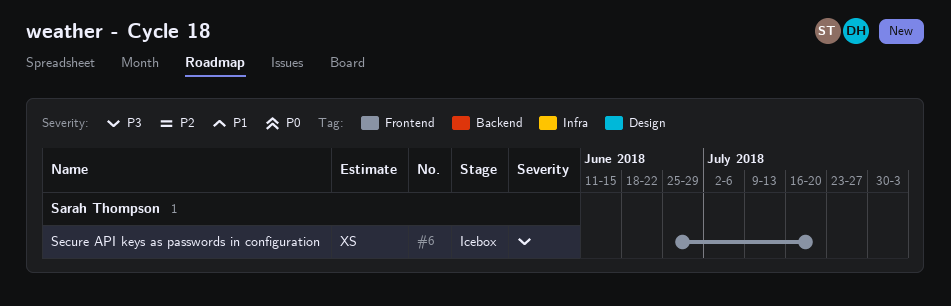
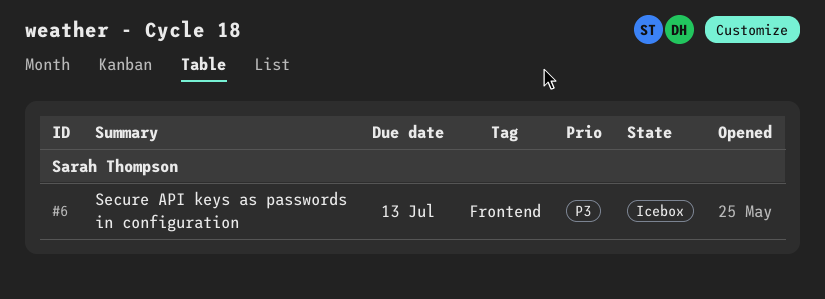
#6, due: Jul 20 -> Jul 13

